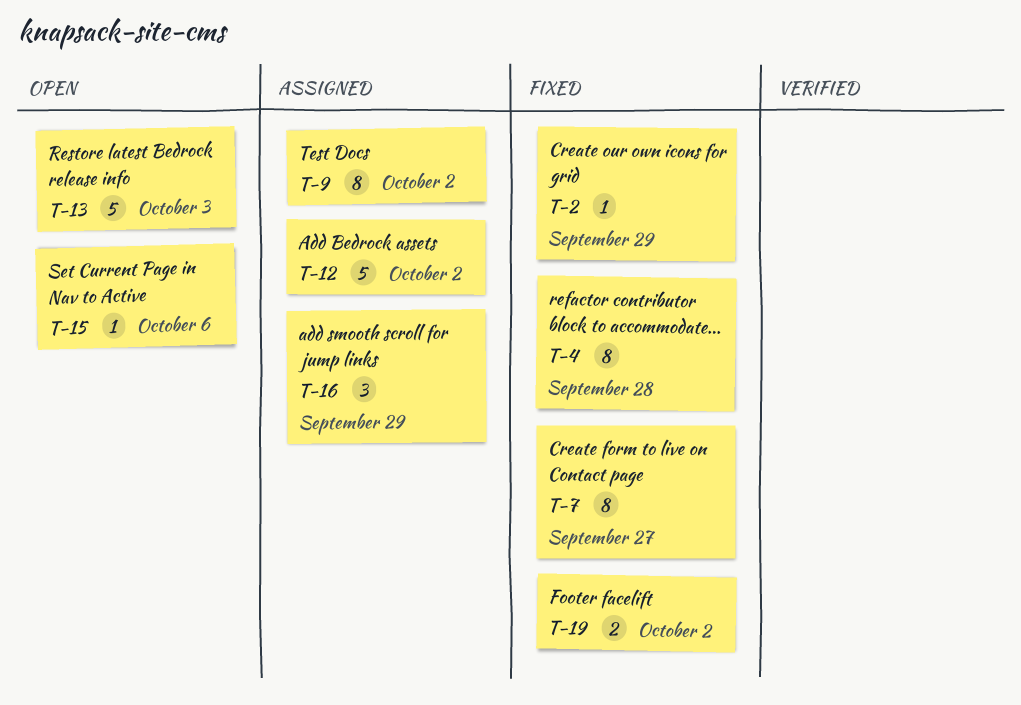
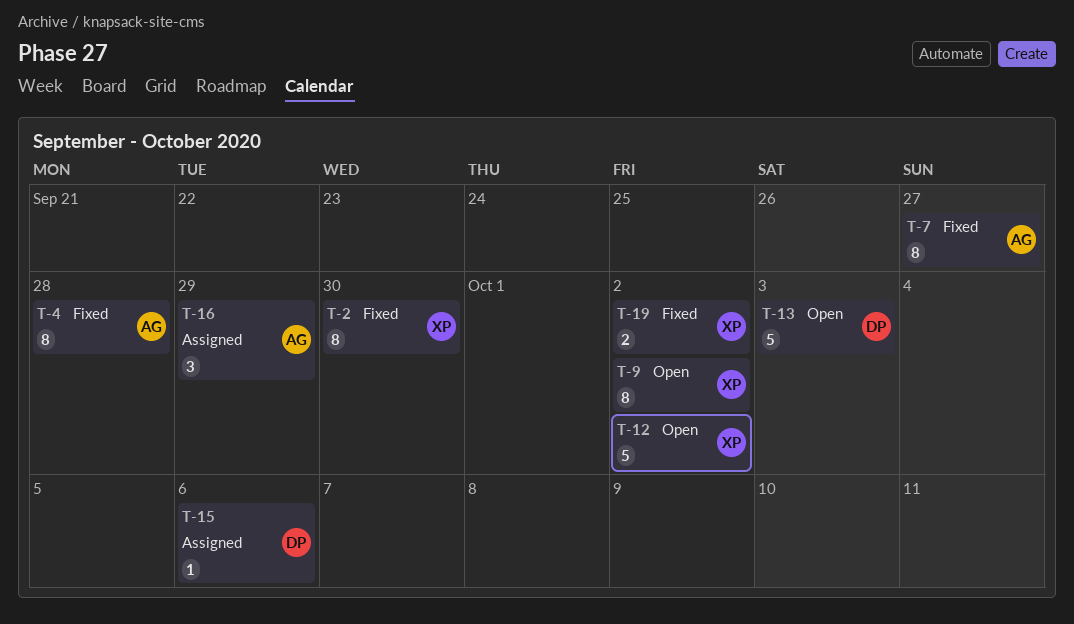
T-2, estimate: 1 -> 8
T-2, due: Sep 29 -> Sep 30
T-9, status: Assigned -> Open
T-12, status: Assigned -> Open
T-15, status: Open -> Assigned

